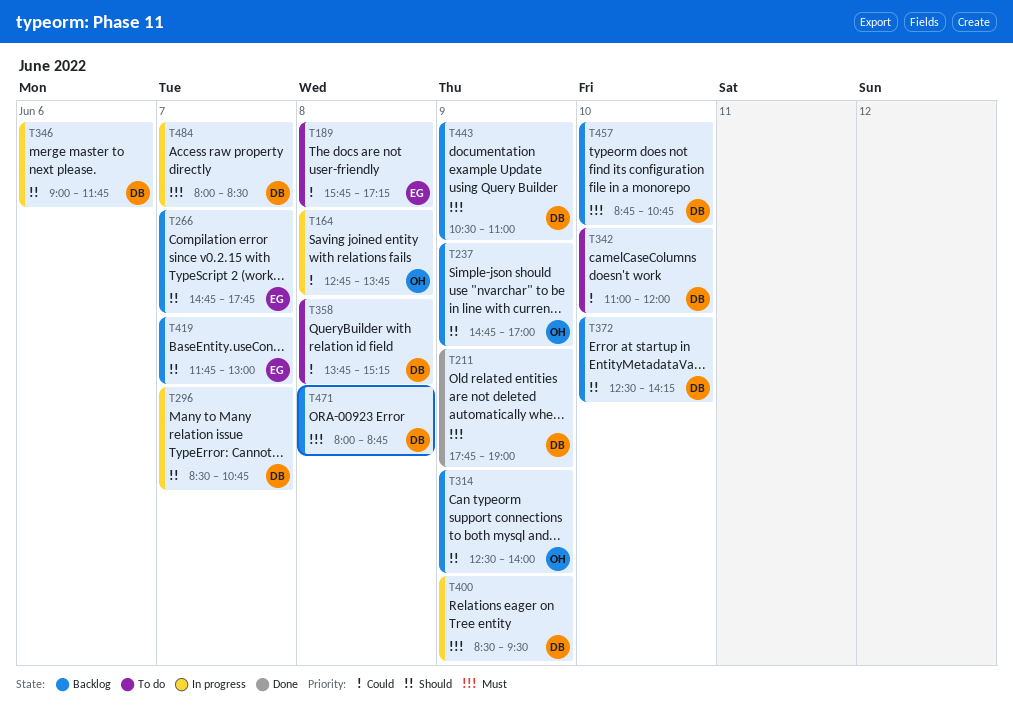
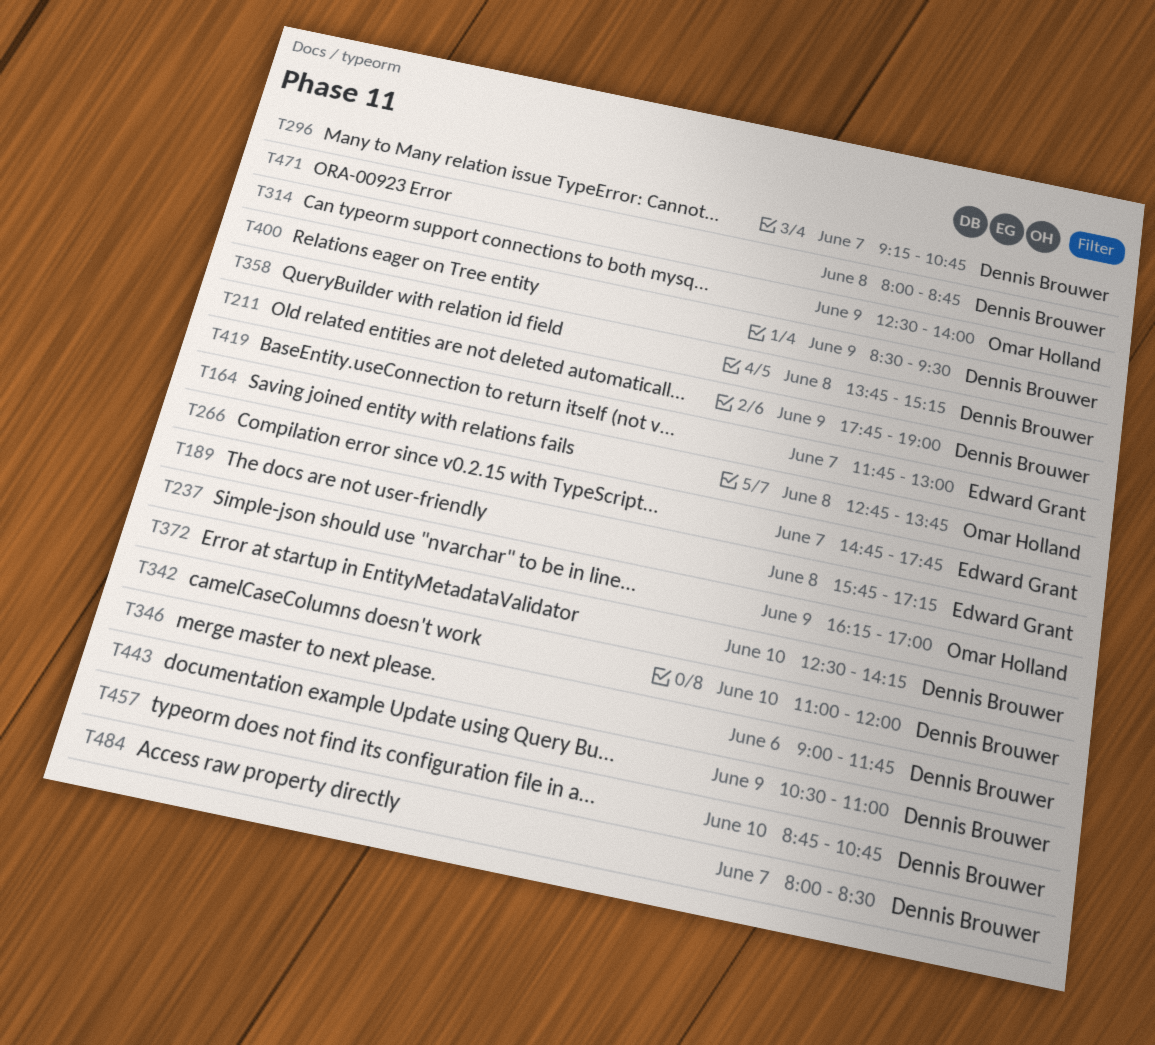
T237, begins: 14:45 -> 16:15
T296, begins: 08:30 -> 09:15

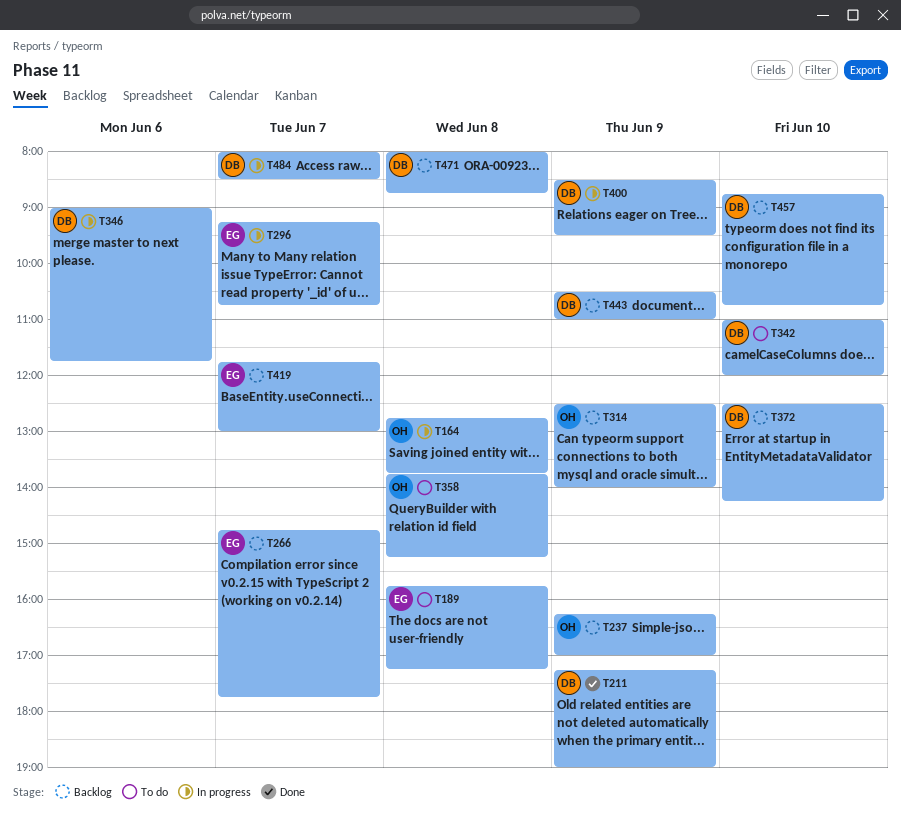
T211, begins: 17:45 -> 17:15
T296, owner: Dennis Brouwer -> Edward Grant
T358, owner: Dennis Brouwer -> Omar Holland

